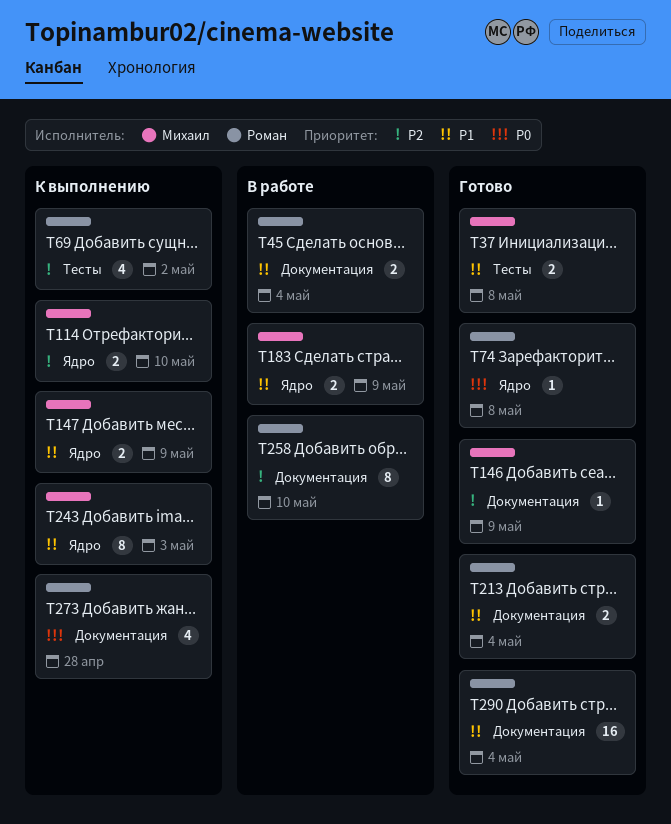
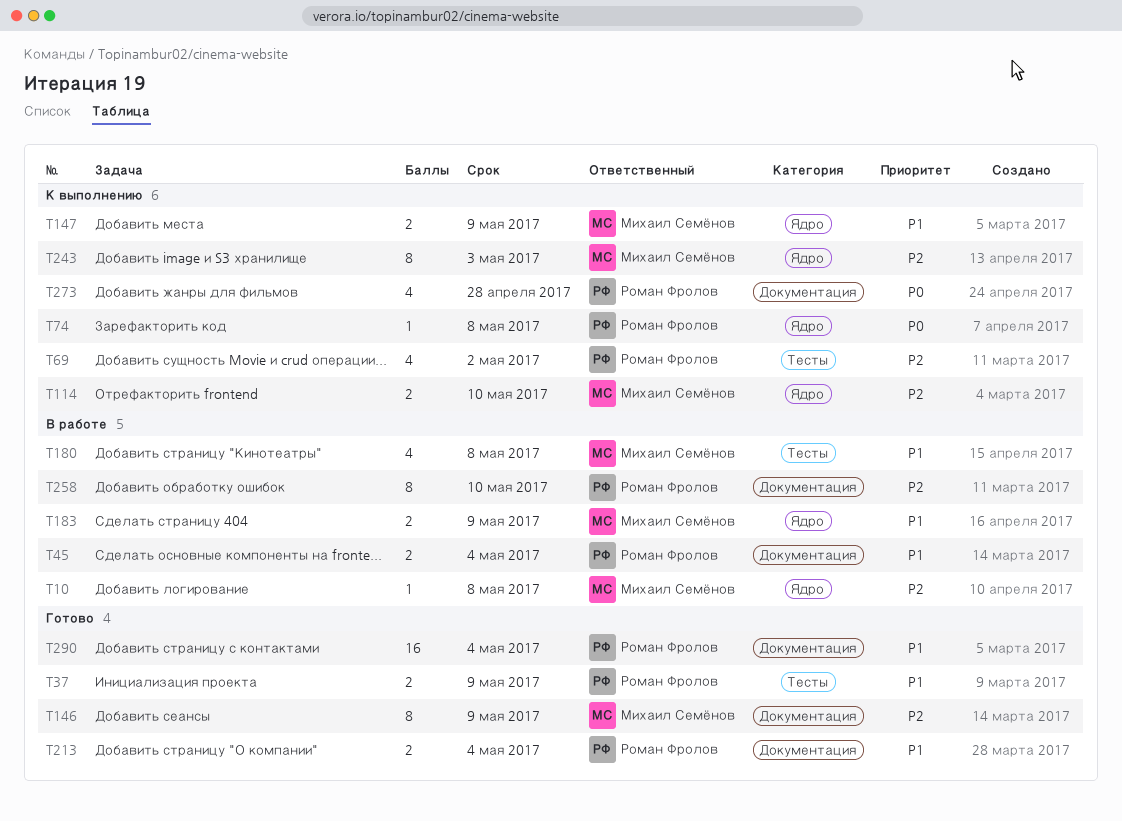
T10: none -> present
T37, owner: Михаил Семёнов -> Роман Фролов
T37, due: May 8 -> May 9
T74, status: Готово -> К выполнению
T146, estimate: 1 -> 8
T180: none -> present
T243, priority: P1 -> P2

